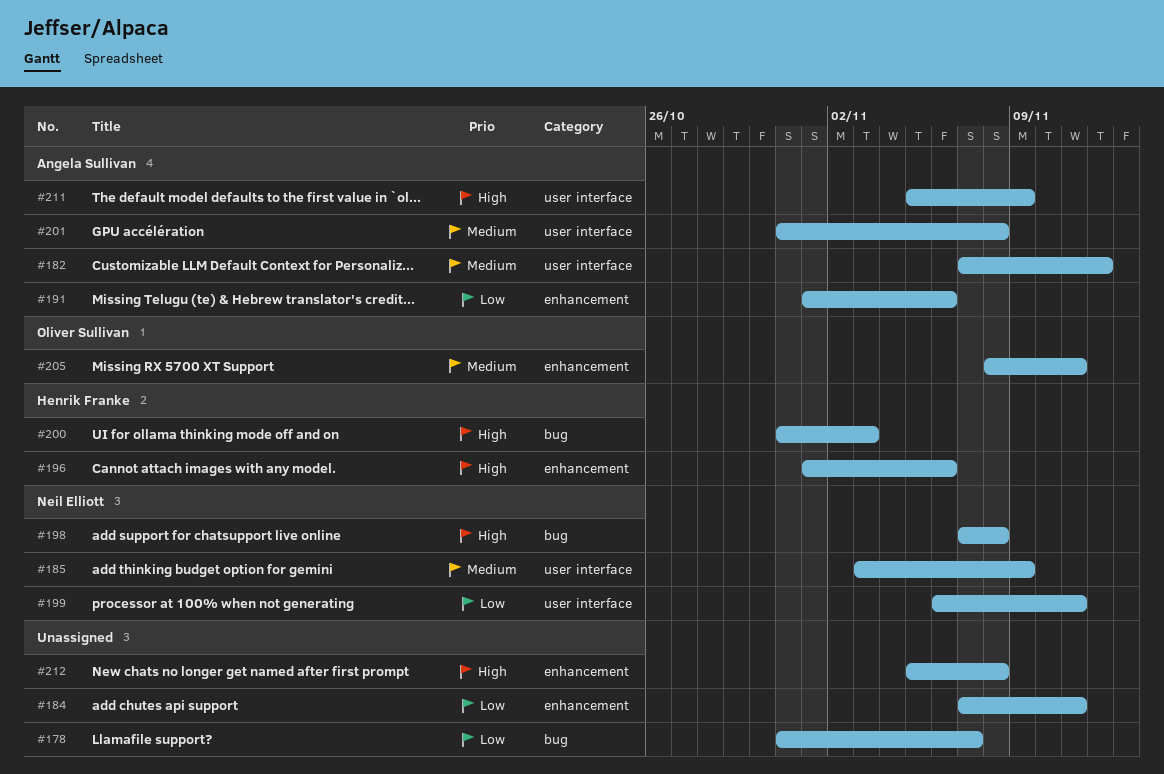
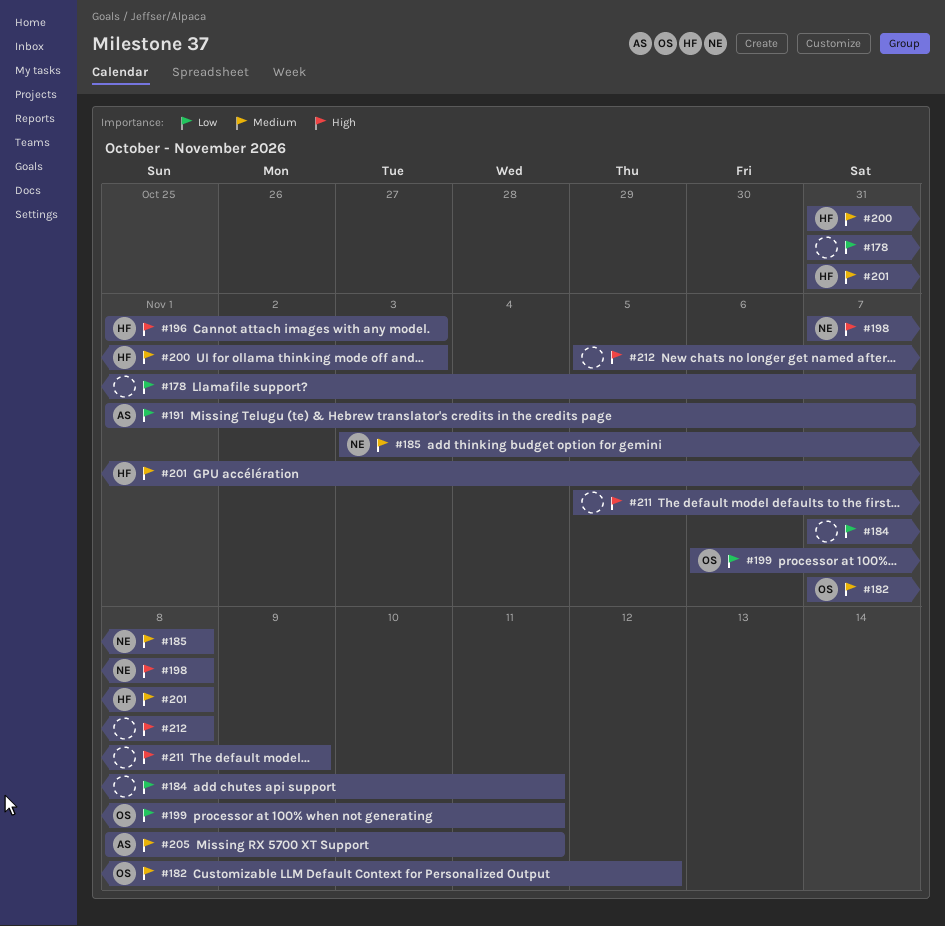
#182, owner: Angela Sullivan -> Oliver Sullivan
#185, due: Nov 9 -> Nov 8
#191, due: Nov 6 -> Nov 7
#196, due: Nov 6 -> Nov 3
#199, owner: Neil Elliott -> Oliver Sullivan
#200, priority: High -> Medium
#201, owner: Angela Sullivan -> Henrik Franke
#205, owner: Oliver Sullivan -> Angela Sullivan
#211, owner: Angela Sullivan -> none

